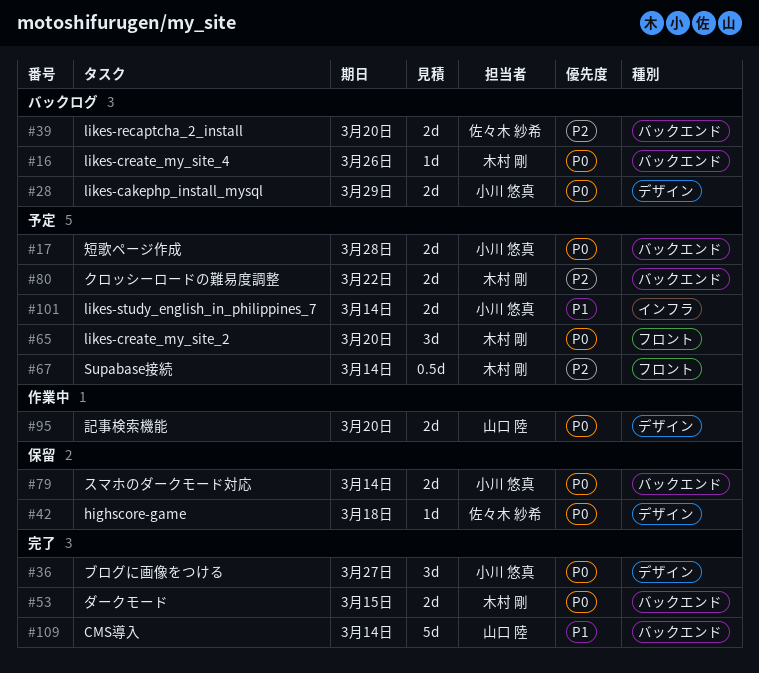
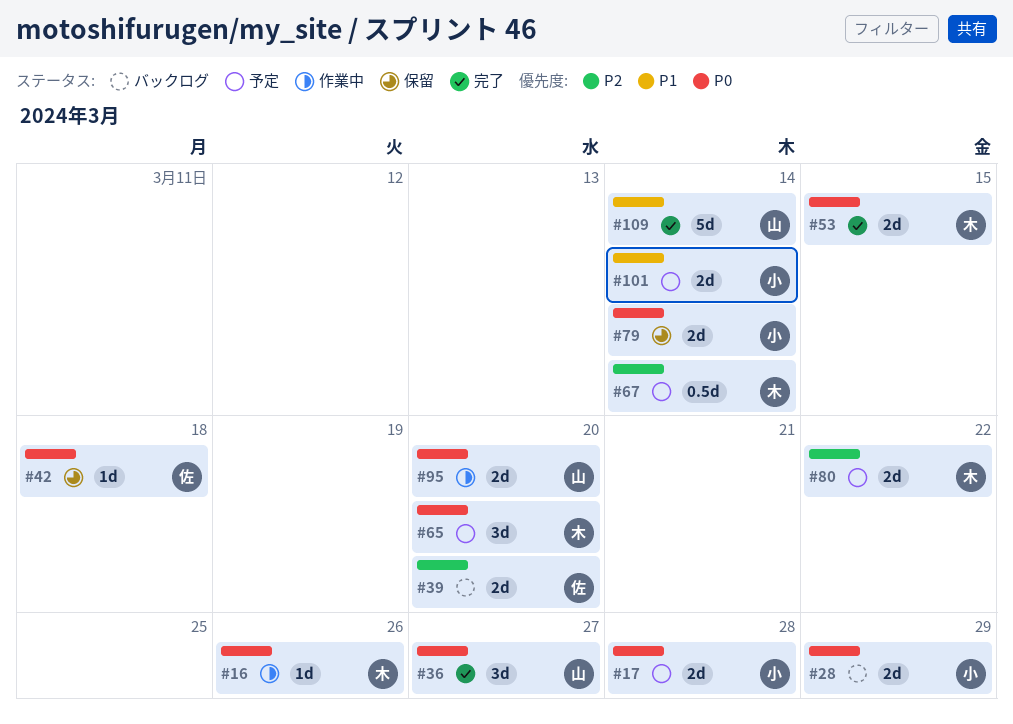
#16, status: バックログ -> 作業中
#36, owner: 小川 悠真 -> 山口 陸

